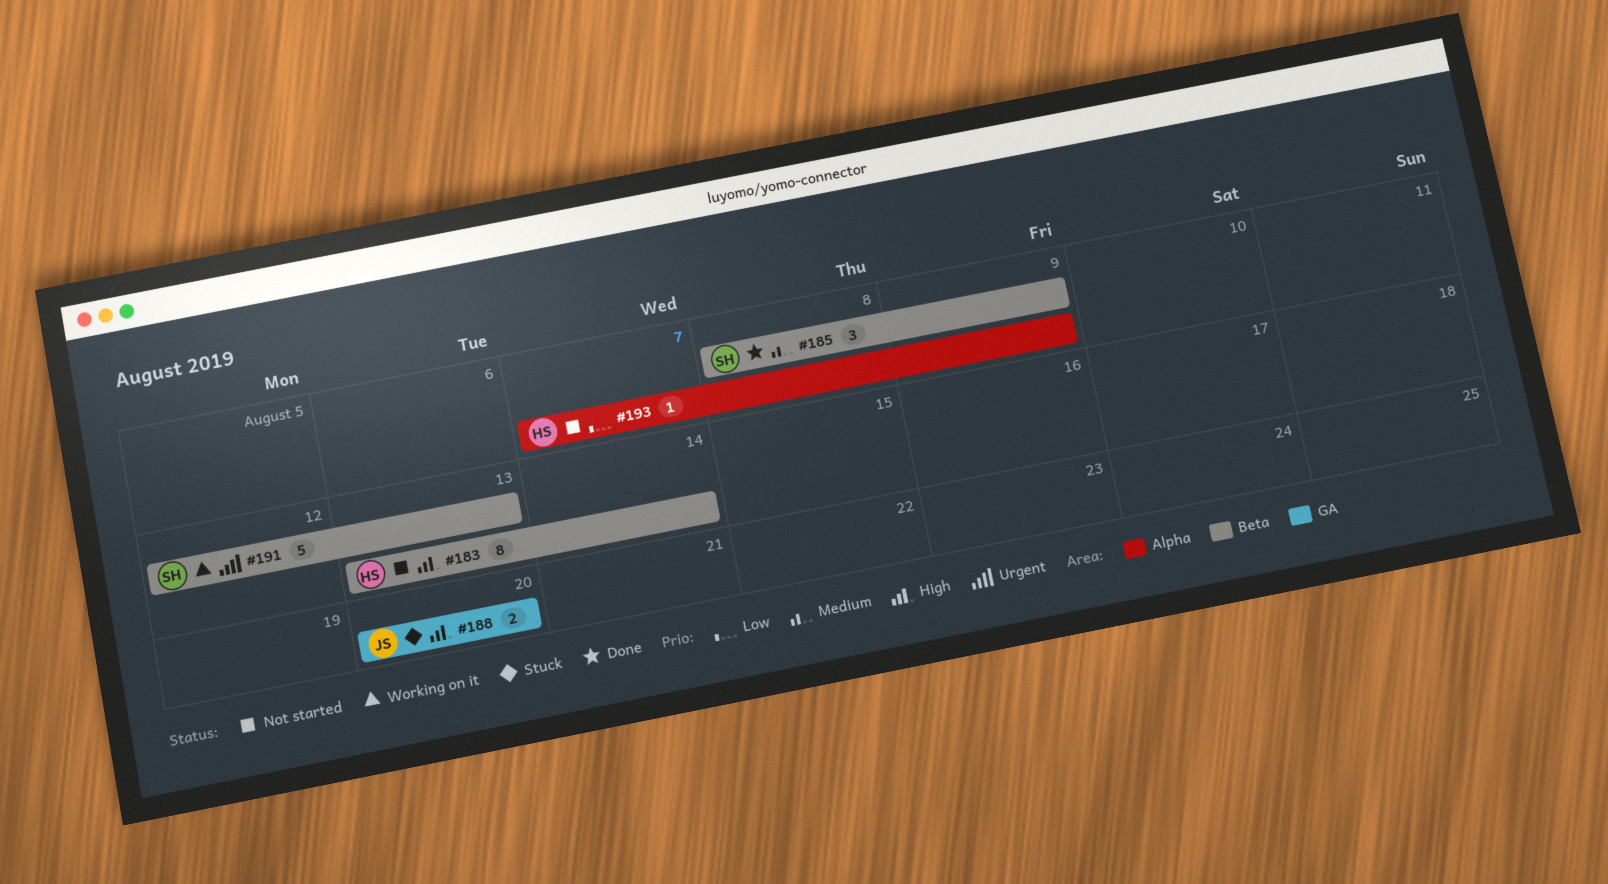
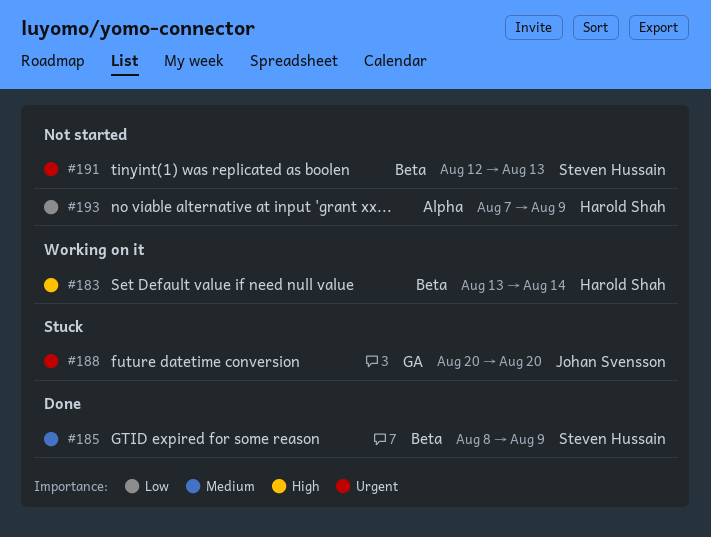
#183, status: Not started -> Working on it
#188, priority: High -> Urgent
#191, status: Working on it -> Not started

